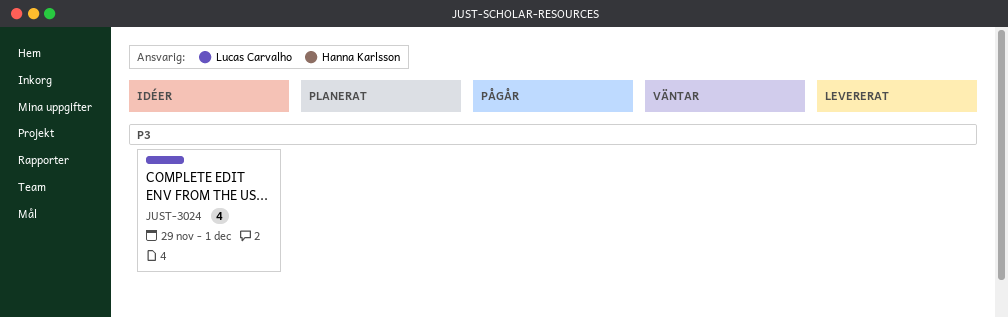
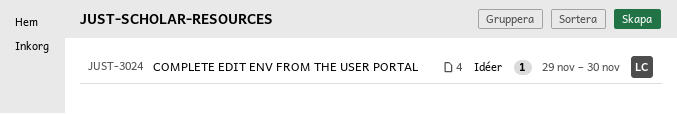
JUST-3024, estimate: 4 -> 1
JUST-3024, due: Dec 1 -> Nov 30

